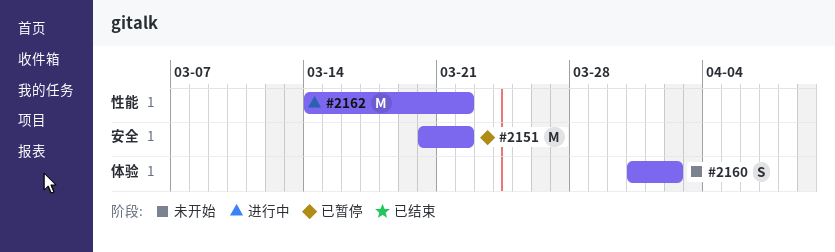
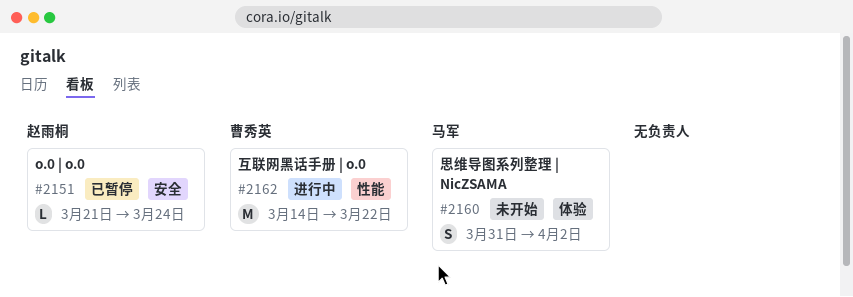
#2151, estimate: M -> L
#2151, start: Mar 20 -> Mar 21
#2151, due: Mar 22 -> Mar 24

